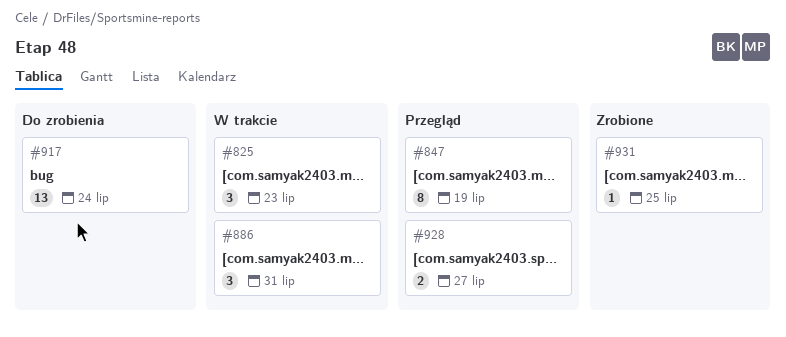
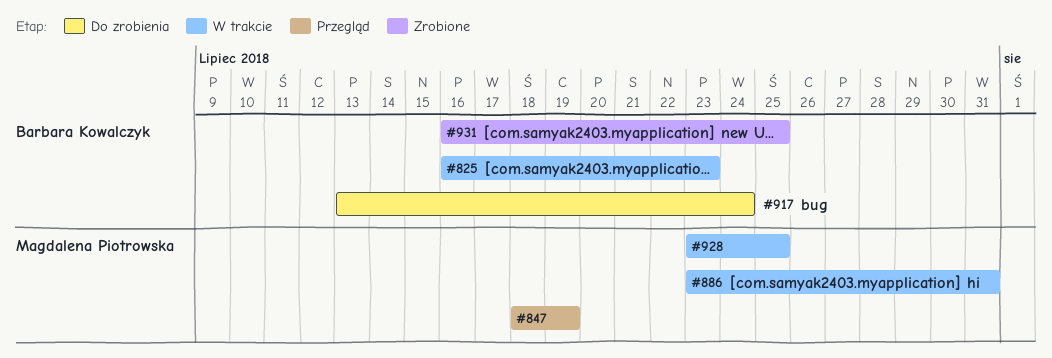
#928, status: Przegląd -> W trakcie
#928, due: Jul 27 -> Jul 25

